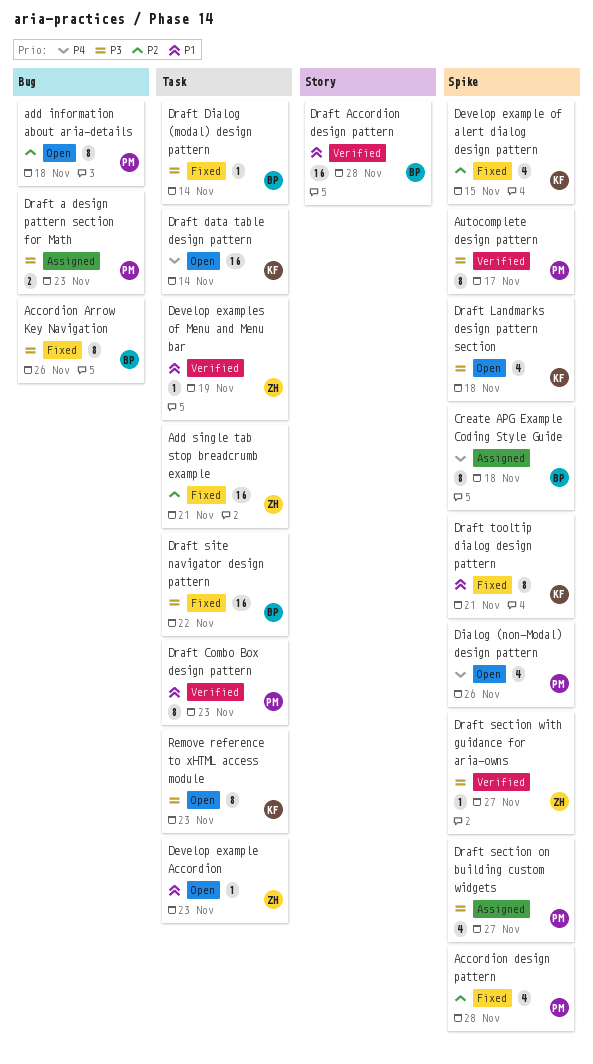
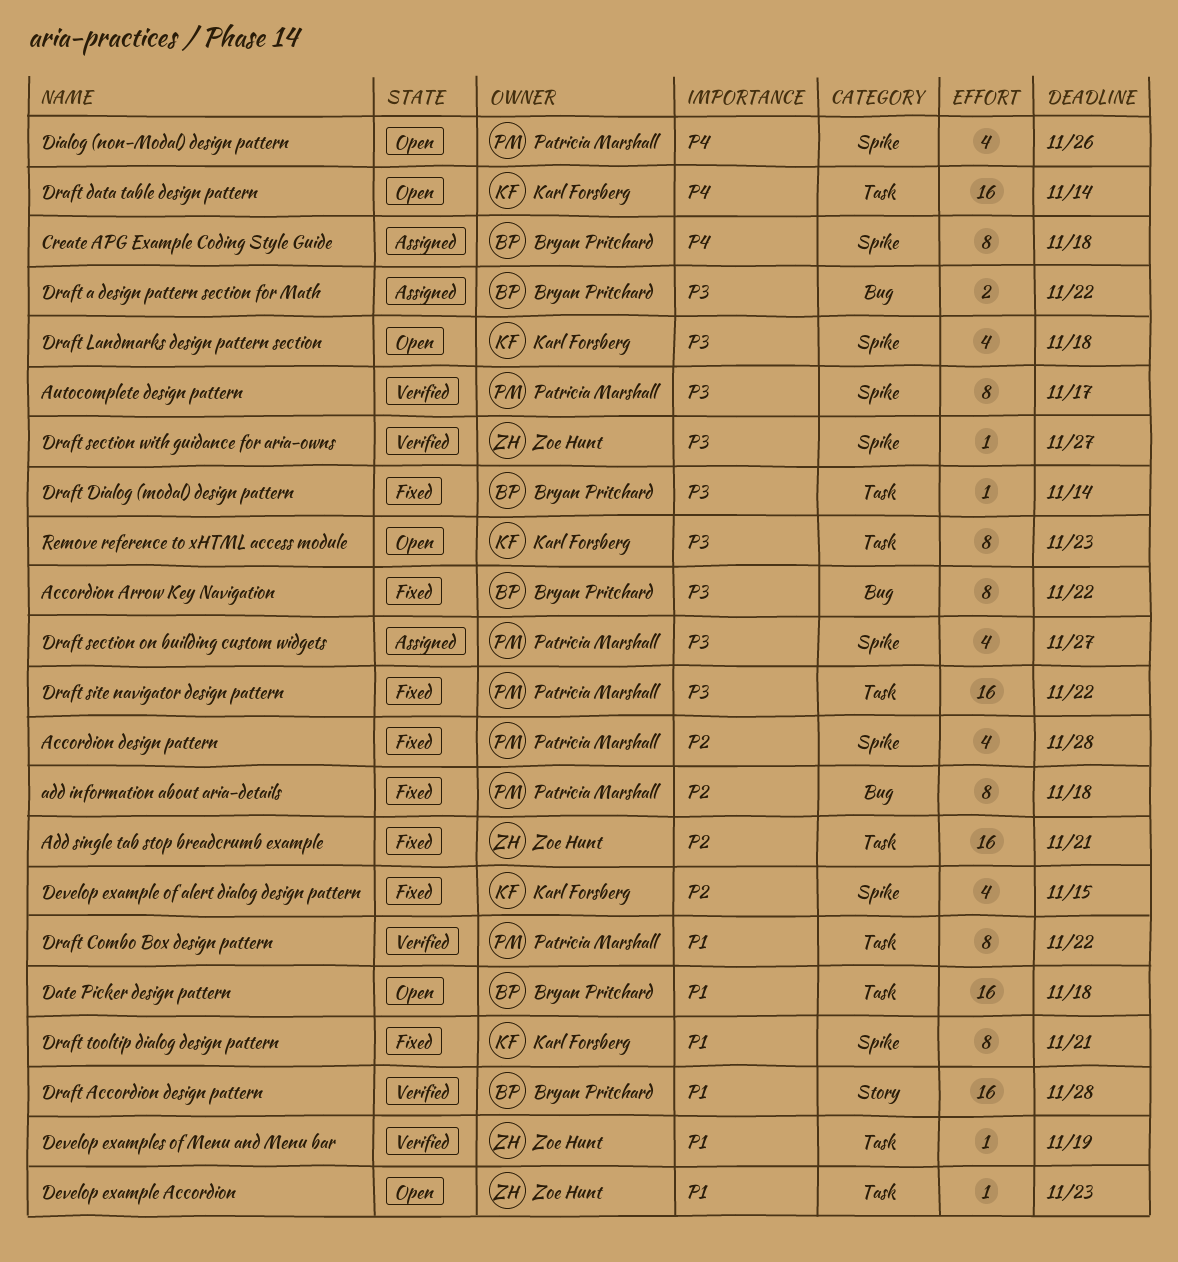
Accordion Arrow Key Navigation, due: Nov 26 -> Nov 22
add information about aria-details, status: Open -> Fixed
Date Picker design pattern: none -> present
Draft a design pattern section for Math, owner: Patricia Marshall -> Bryan Pritchard
Draft a design pattern section for Math, due: Nov 23 -> Nov 22
Draft Combo Box design pattern, due: Nov 23 -> Nov 22
Draft site navigator design pattern, owner: Bryan Pritchard -> Patricia Marshall

